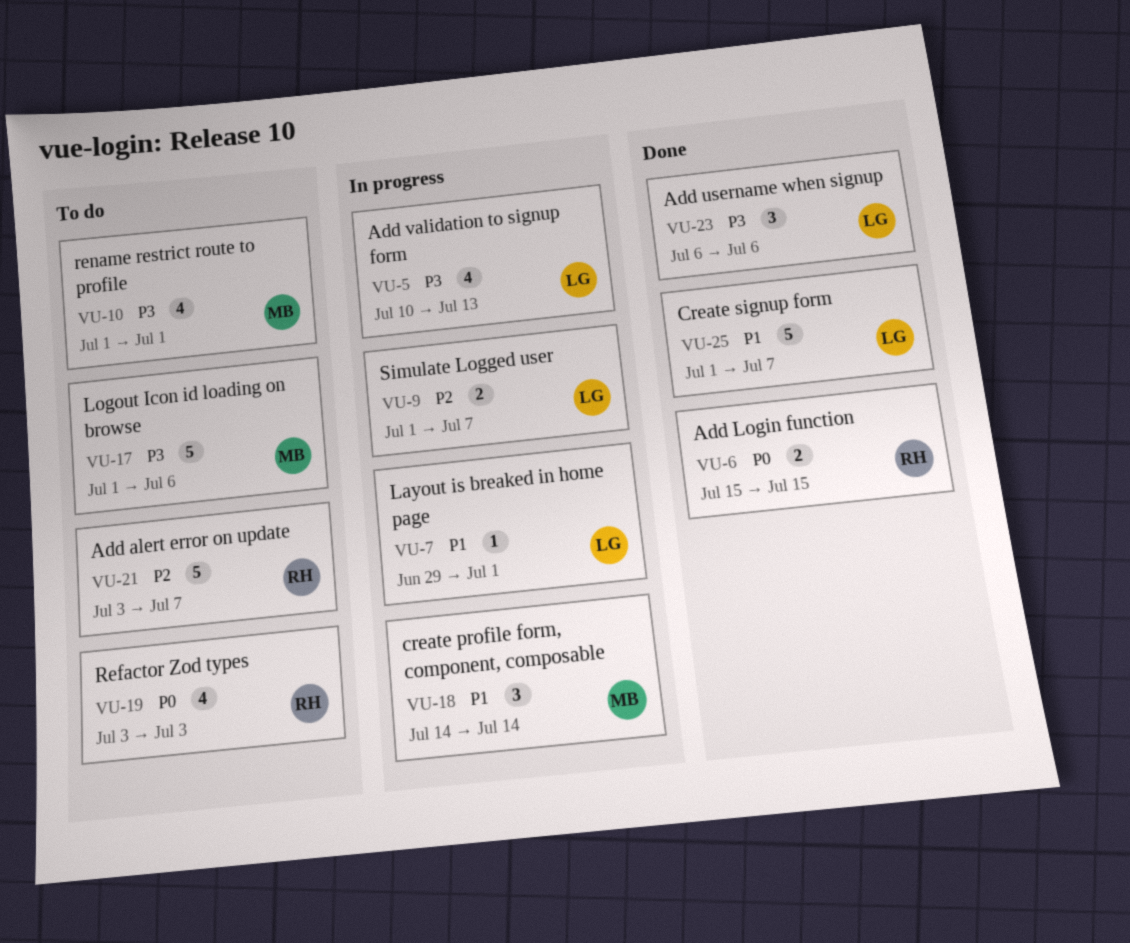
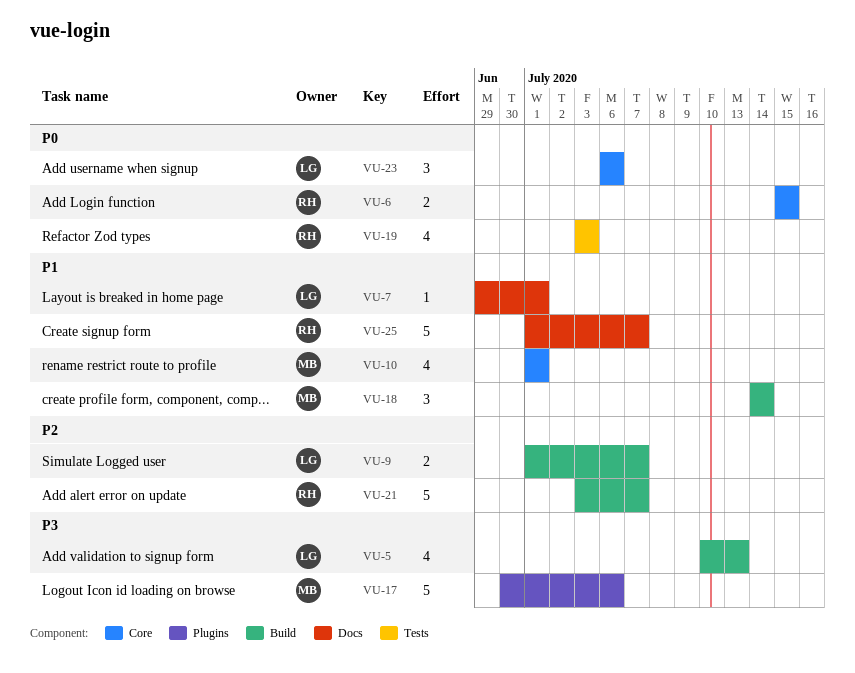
VU-10, priority: P3 -> P1
VU-17, start: Jul 1 -> Jun 30
VU-23, priority: P3 -> P0
VU-25, owner: LG -> RH

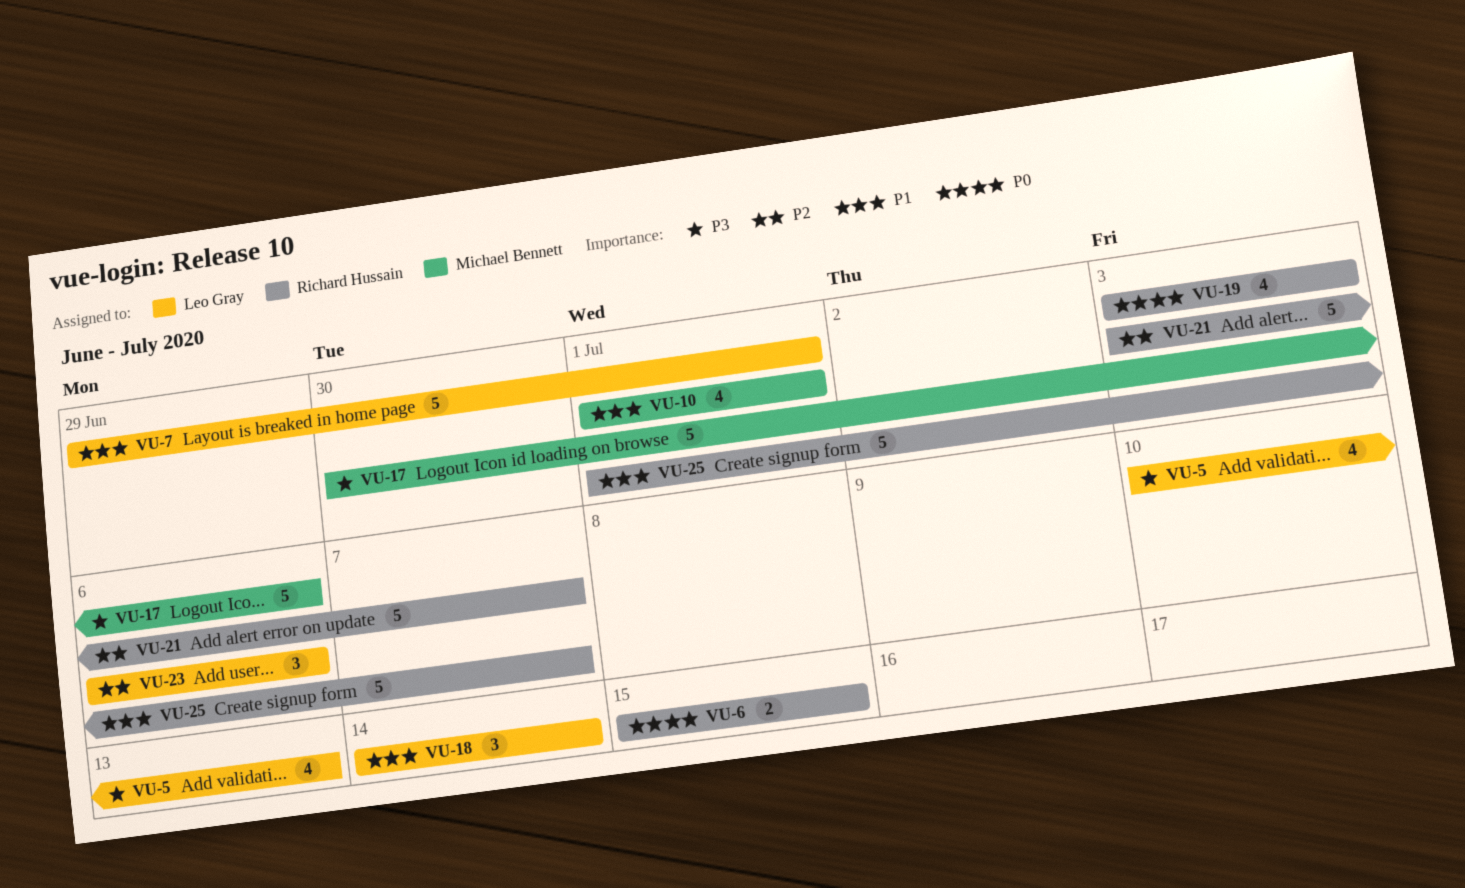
VU-7, estimate: 1 -> 5
VU-9: present -> none
VU-18, owner: Michael Bennett -> Leo Gray
VU-23, priority: P0 -> P2

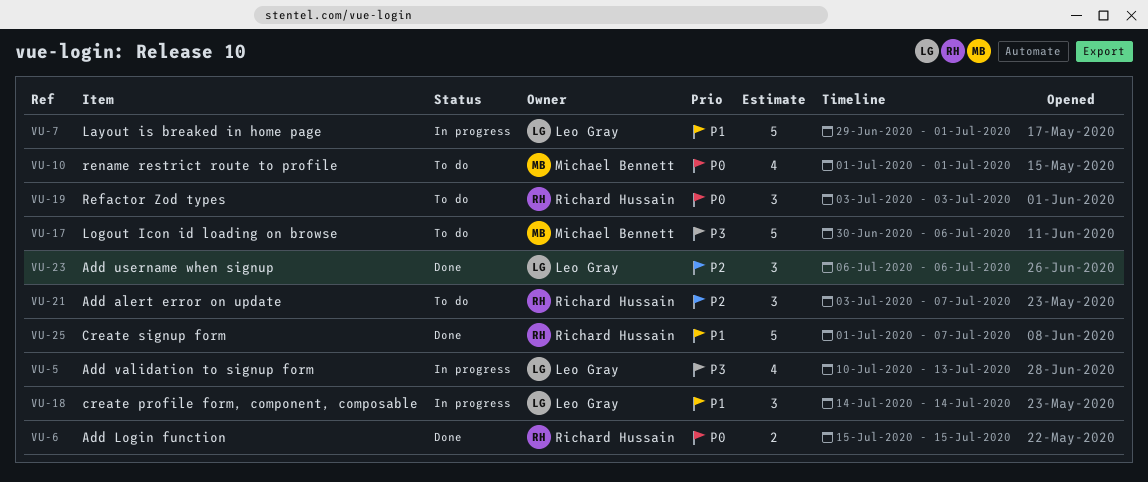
VU-10, priority: P1 -> P0
VU-19, estimate: 4 -> 3
VU-21, estimate: 5 -> 3

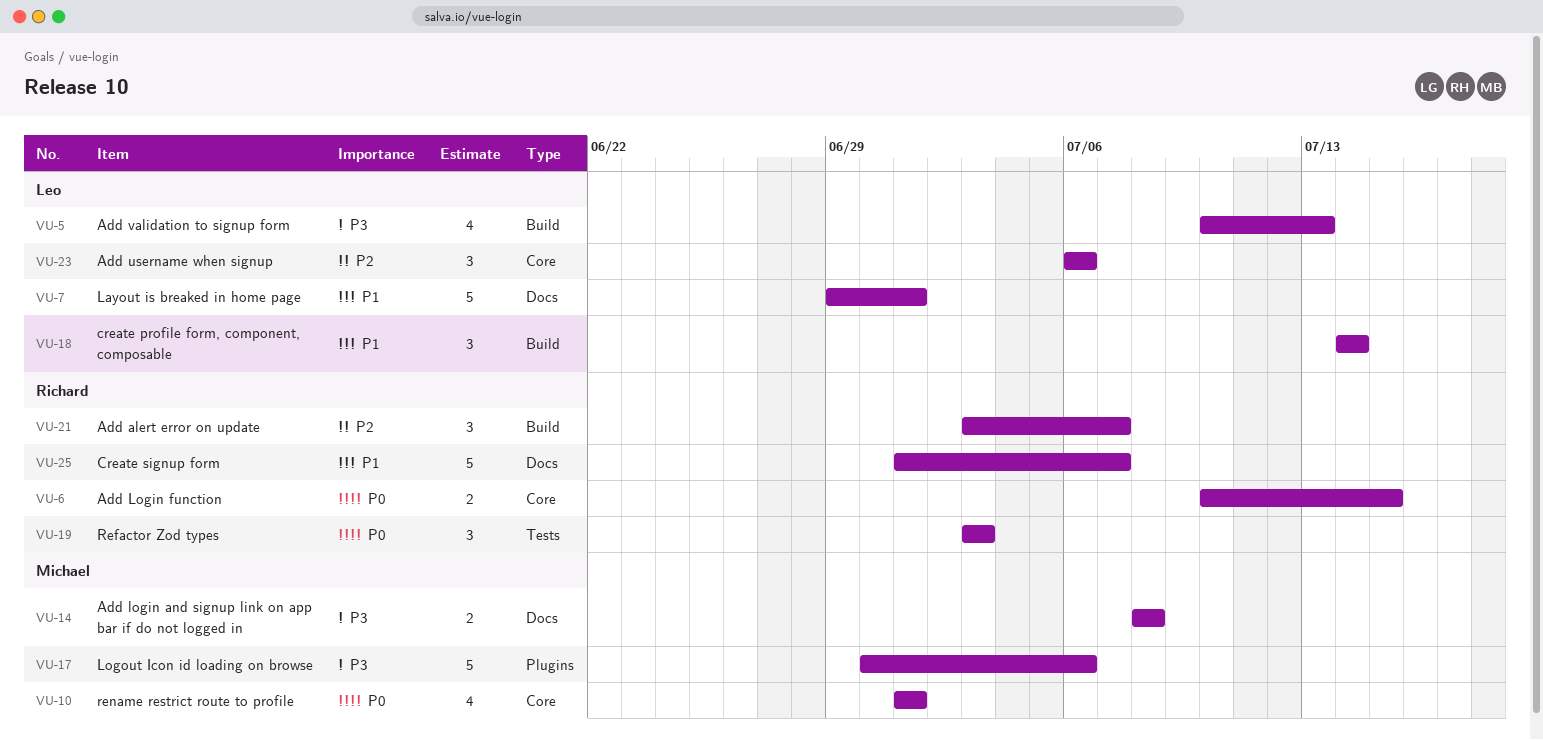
VU-6, start: Jul 15 -> Jul 10
VU-14: none -> present

